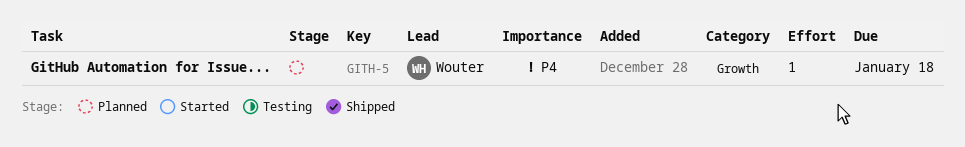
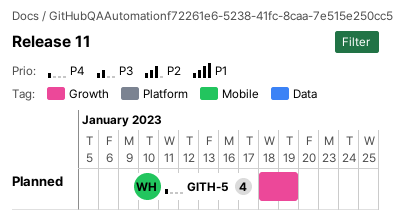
GITH-5, estimate: 1 -> 4
GITH-5, due: Jan 18 -> Jan 19

